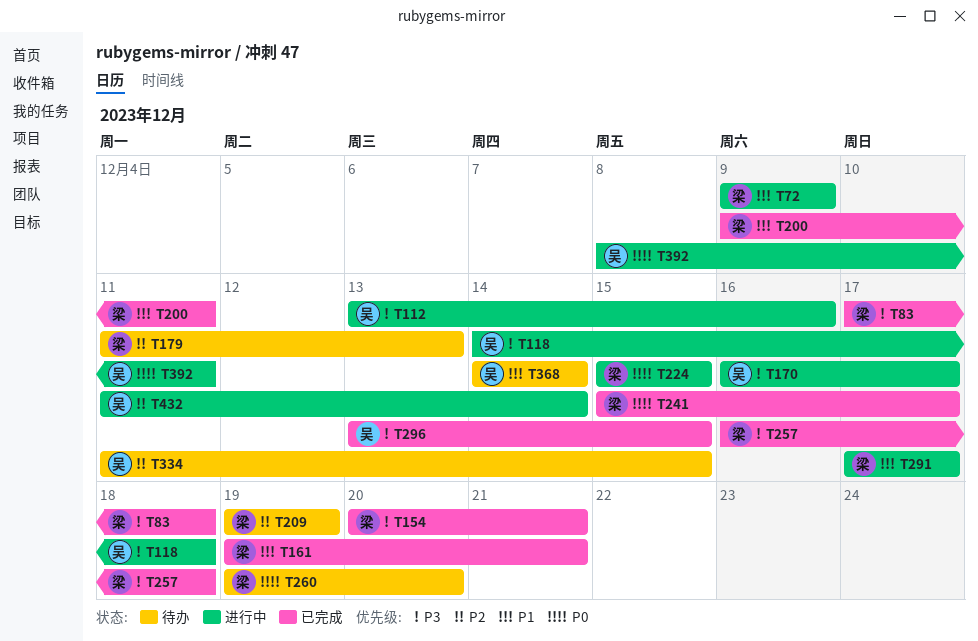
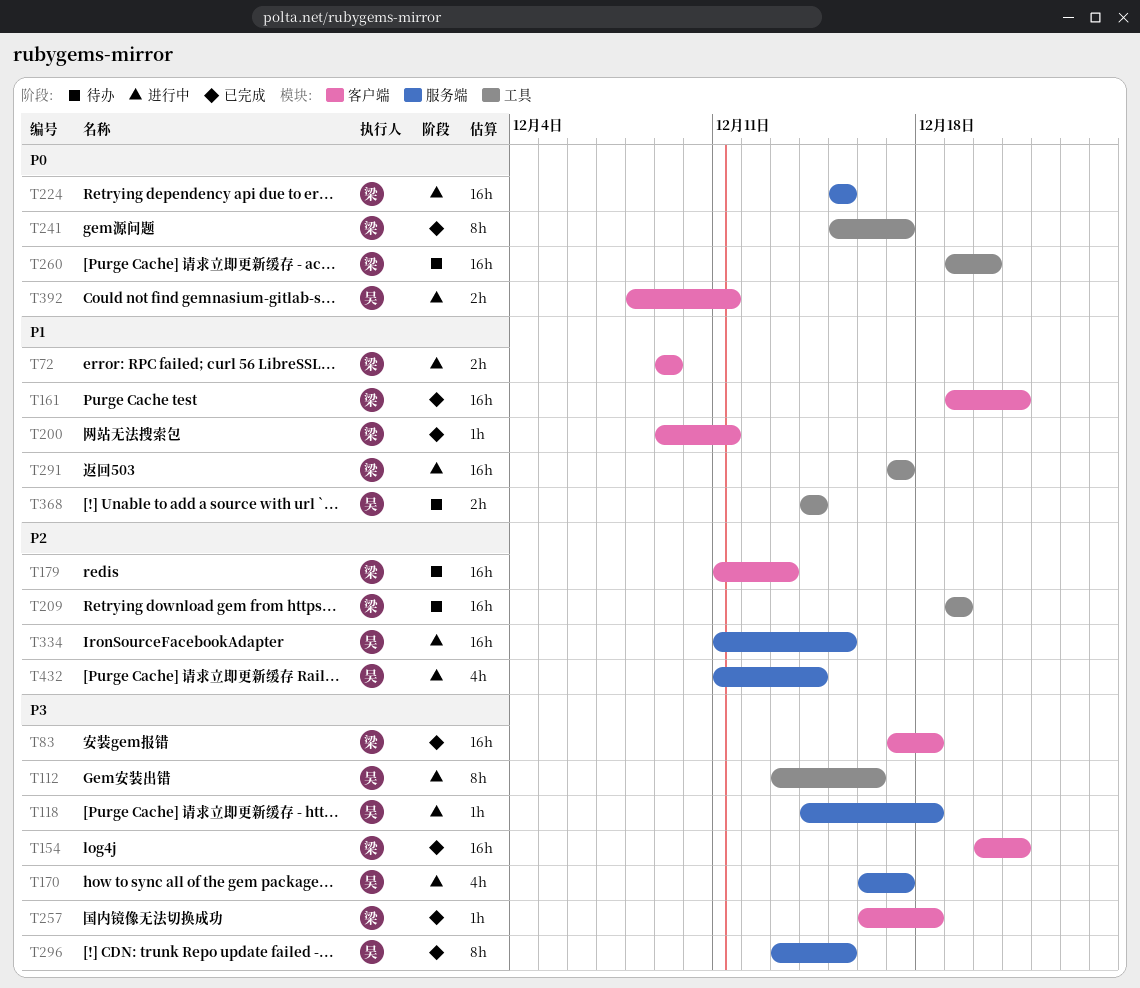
T334, status: 待办 -> 进行中

